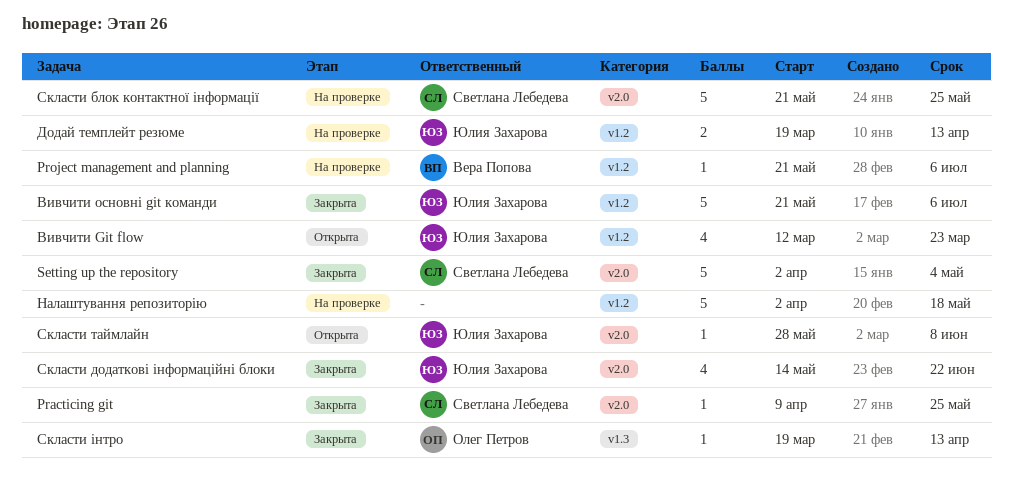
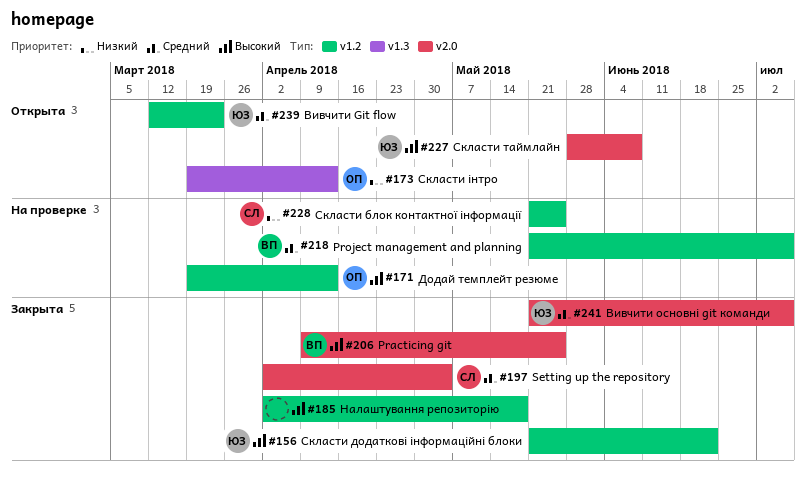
Practicing git, owner: Светлана Лебедева -> Вера Попова
Вивчити основні git команди, label: v1.2 -> v2.0
Додай темплейт резюме, owner: Юлия Захарова -> Олег Петров
Налаштування репозиторію, status: На проверке -> Закрыта
Скласти блок контактної інформації, label: v2.0 -> v1.2
Скласти додаткові інформаційні блоки, label: v2.0 -> v1.2
Скласти додаткові інформаційні блоки, start: May 14 -> May 21
Скласти інтро, status: Закрыта -> Открыта

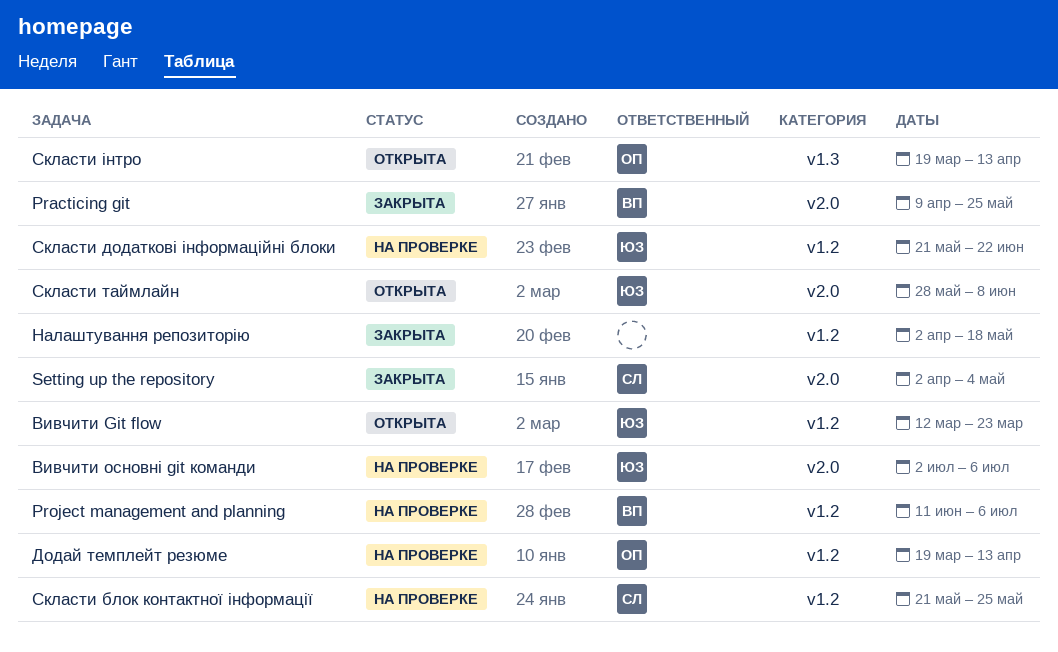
Project management and planning, start: May 21 -> Jun 11
Вивчити основні git команди, status: Закрыта -> На проверке
Вивчити основні git команди, start: May 21 -> Jul 2
Скласти додаткові інформаційні блоки, status: Закрыта -> На проверке

